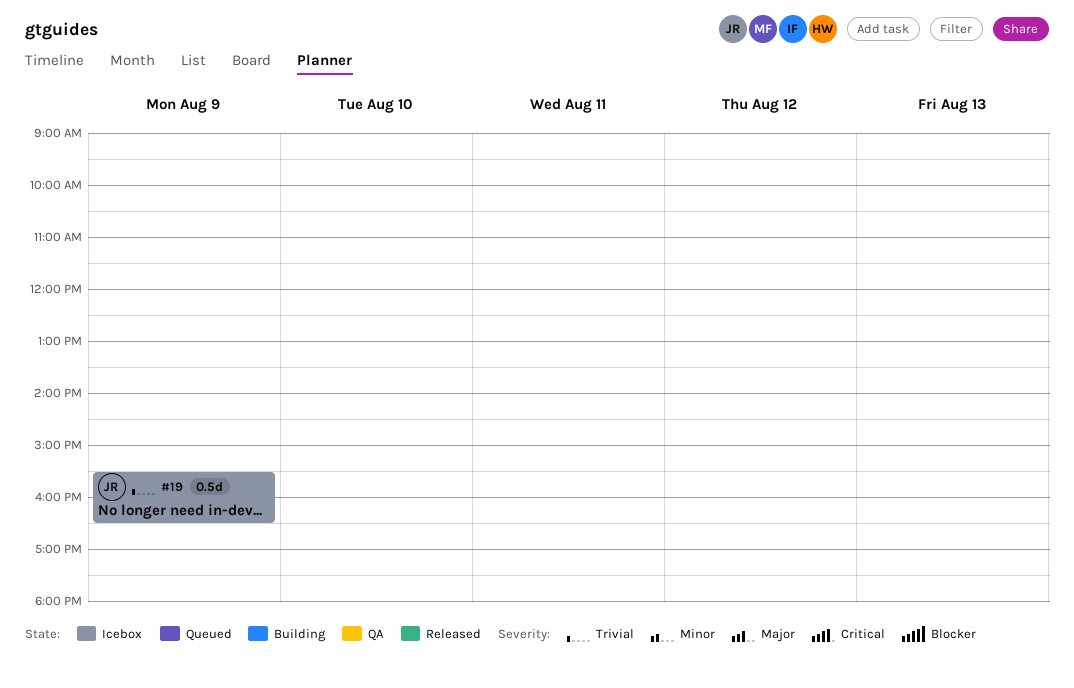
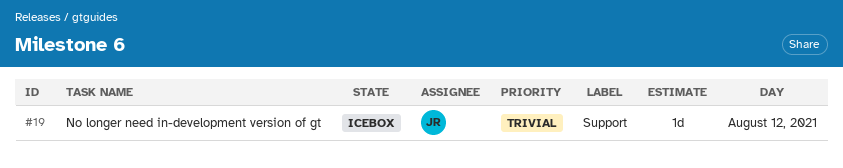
#19, estimate: 0.5d -> 1d
#19, day: Aug 9 -> Aug 12

